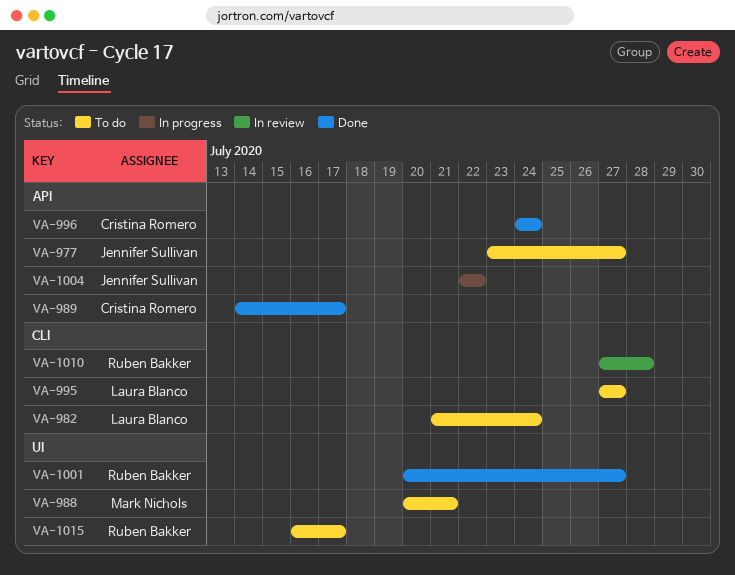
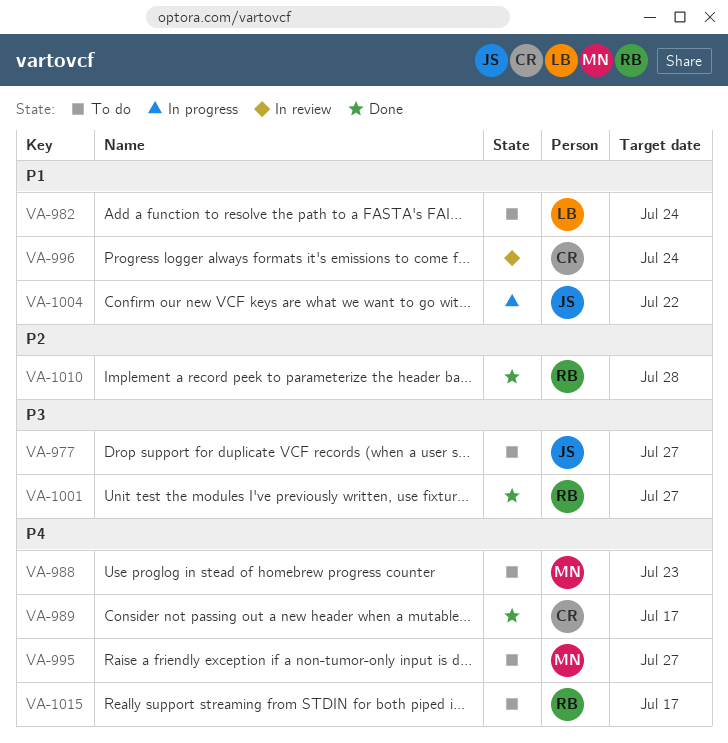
VA-988, due: Jul 21 -> Jul 23
VA-995, owner: Laura Blanco -> Mark Nichols
VA-996, status: Done -> In review
VA-1010, status: In review -> Done

